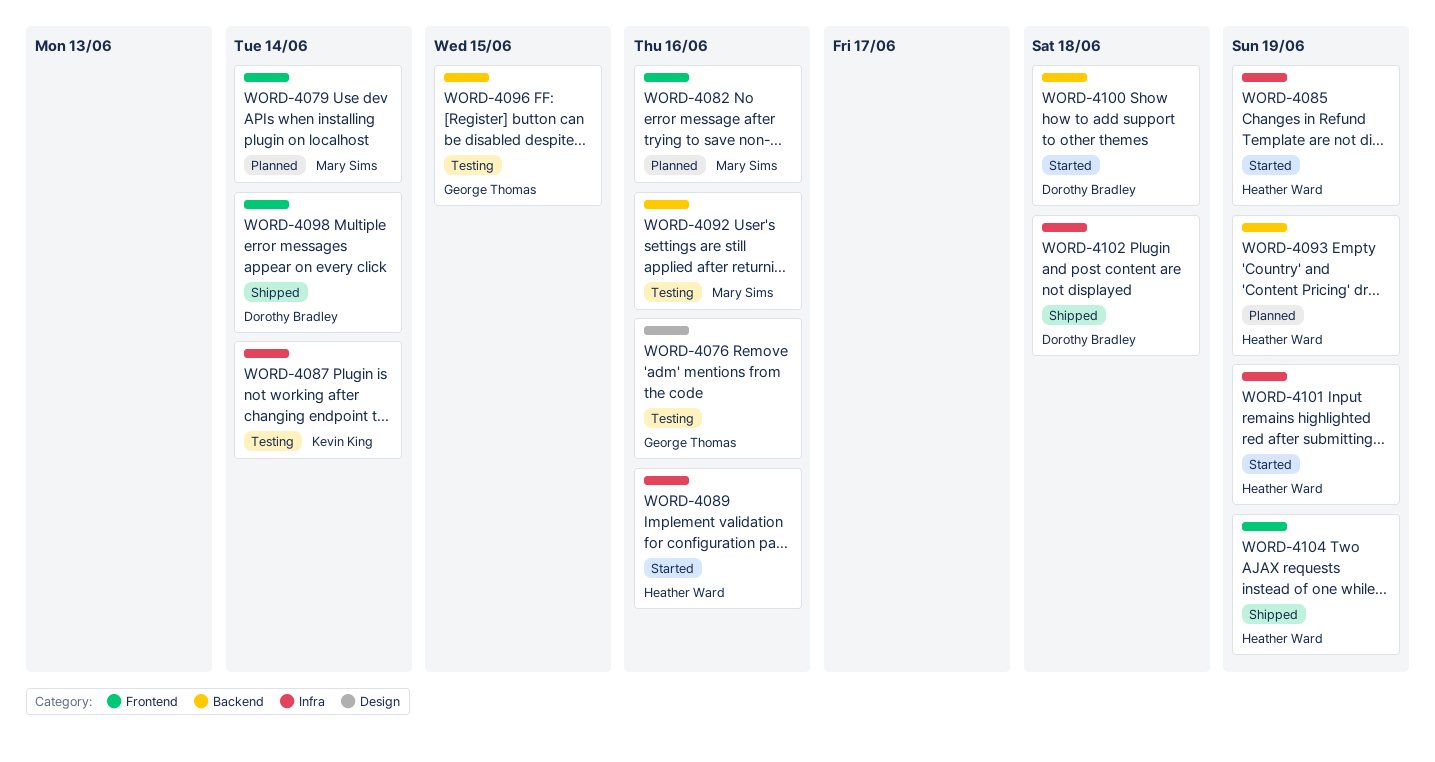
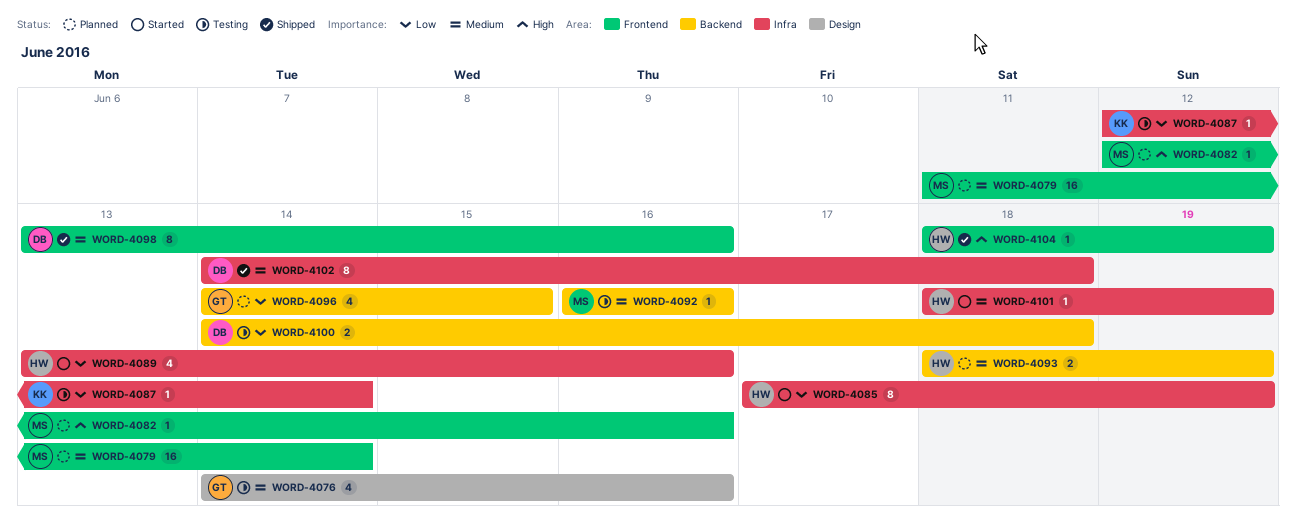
WORD-4096, status: Testing -> Planned
WORD-4098, due: Jun 14 -> Jun 16
WORD-4100, status: Started -> Testing

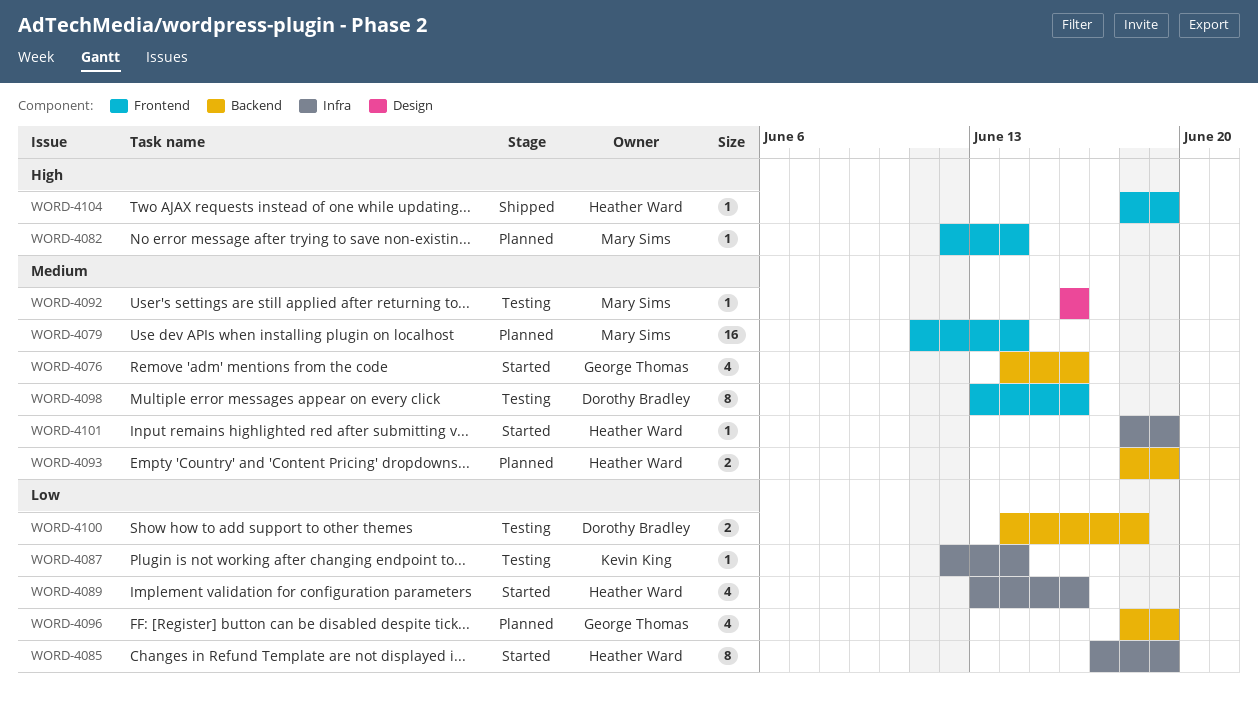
WORD-4076, status: Testing -> Started
WORD-4076, label: Design -> Backend
WORD-4082, due: Jun 16 -> Jun 14
WORD-4092, label: Backend -> Design
WORD-4096, start: Jun 14 -> Jun 18
WORD-4096, due: Jun 15 -> Jun 19
WORD-4098, status: Shipped -> Testing
WORD-4102: present -> none

